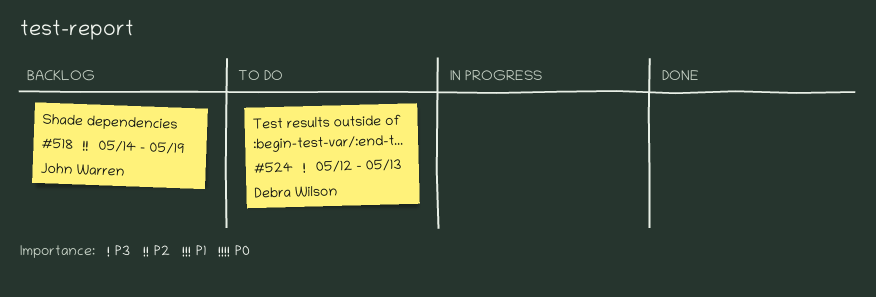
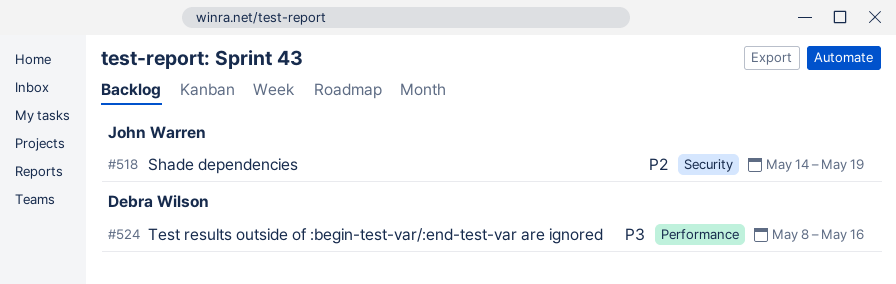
#524, start: May 12 -> May 8
#524, due: May 13 -> May 16

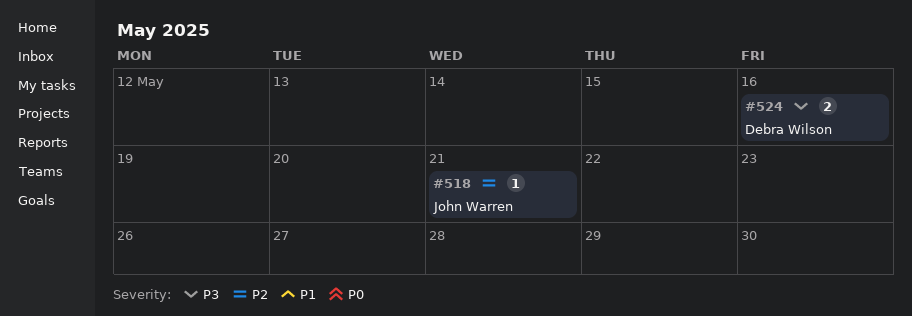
#518, due: May 19 -> May 21

